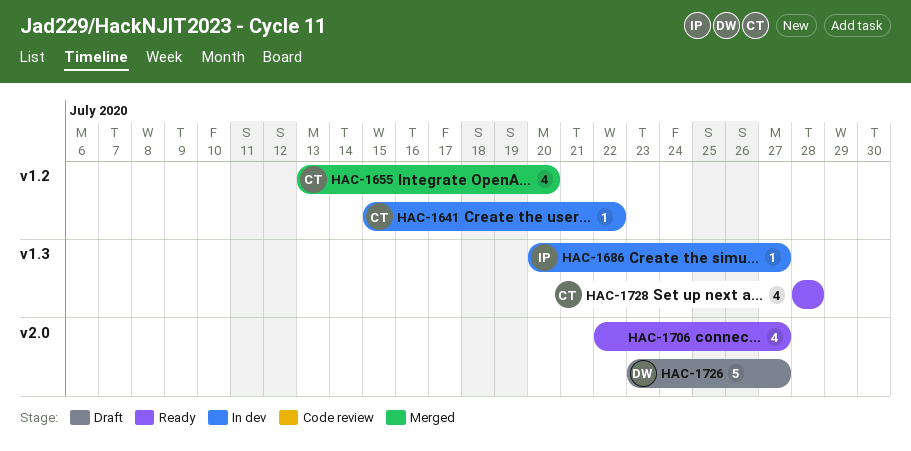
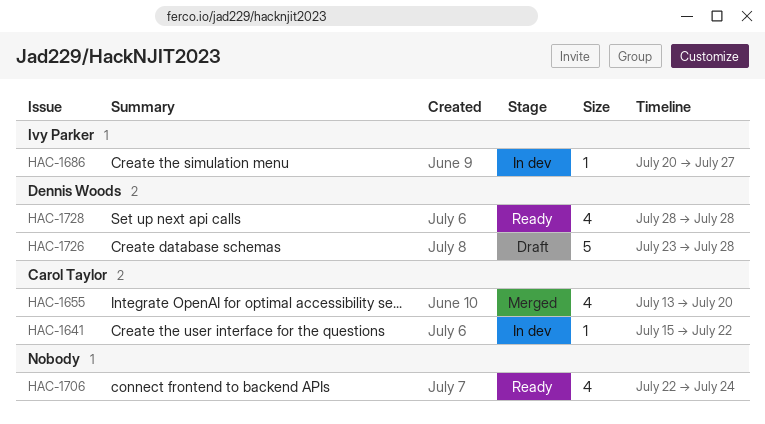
HAC-1706, due: Jul 27 -> Jul 24
HAC-1726, due: Jul 27 -> Jul 28
HAC-1728, owner: Carol Taylor -> Dennis Woods

